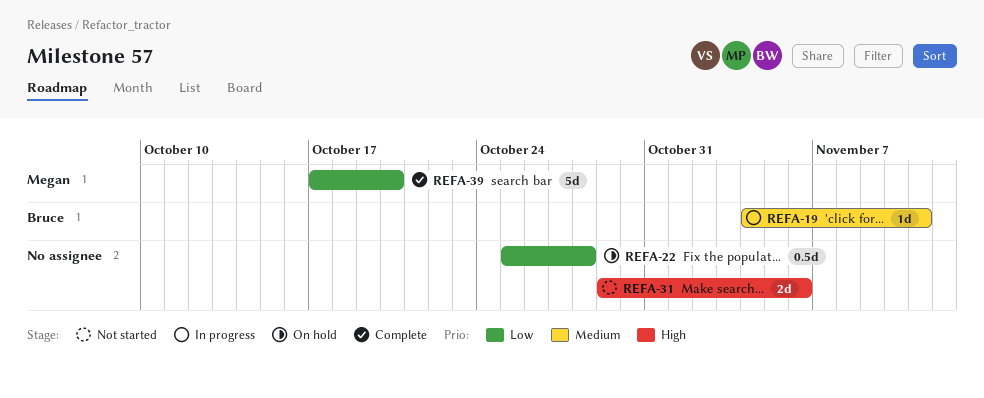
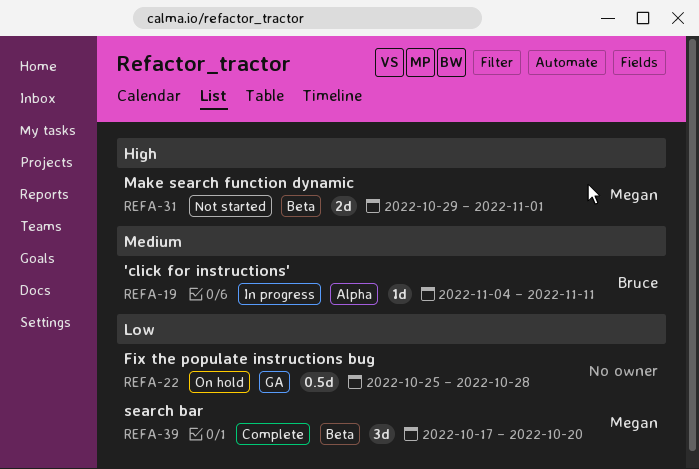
REFA-31, owner: none -> Megan
REFA-31, due: Nov 6 -> Nov 1
REFA-39, estimate: 5d -> 3d

